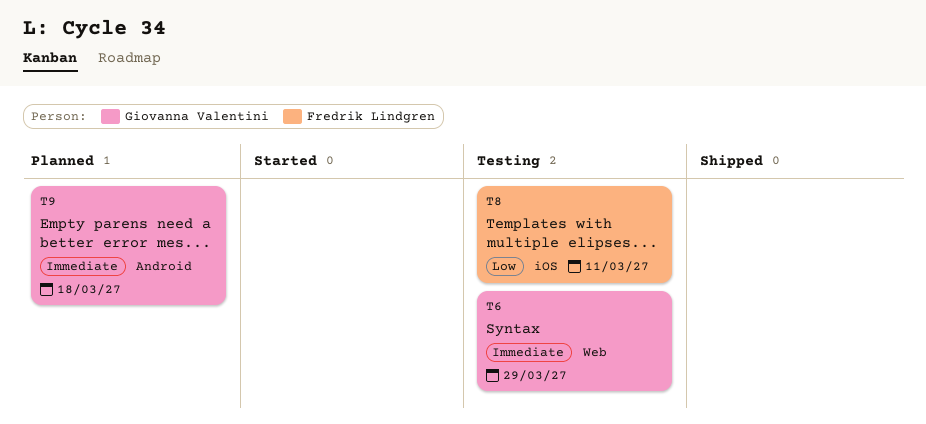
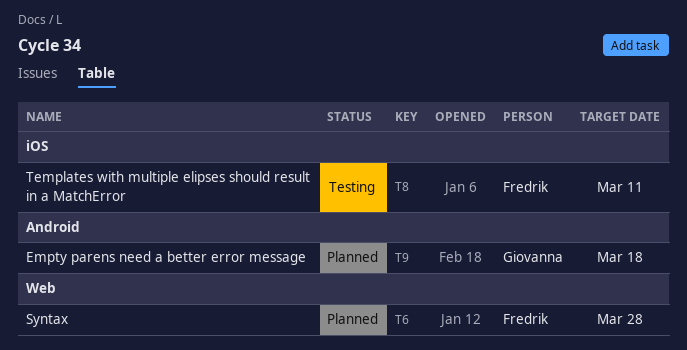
T6, status: Testing -> Planned
T6, owner: Giovanna Valentini -> Fredrik Lindgren
T6, due: Mar 29 -> Mar 28

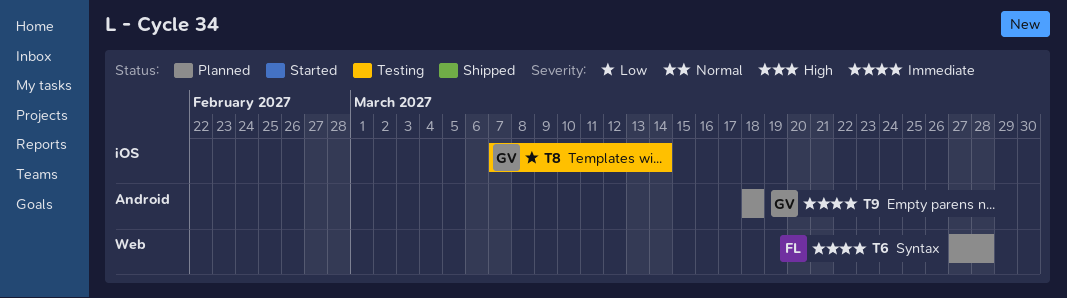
T8, owner: Fredrik -> Giovanna
T8, due: Mar 11 -> Mar 14

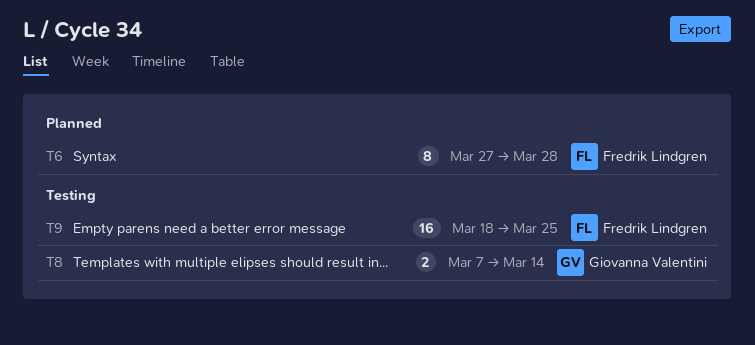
T9, status: Planned -> Testing
T9, owner: Giovanna Valentini -> Fredrik Lindgren
T9, due: Mar 18 -> Mar 25

